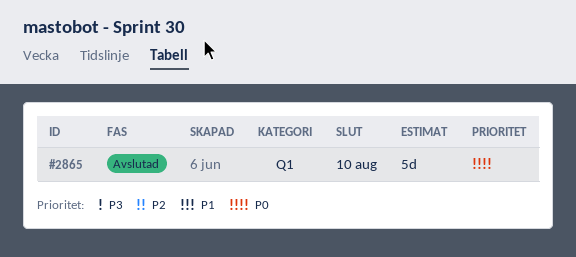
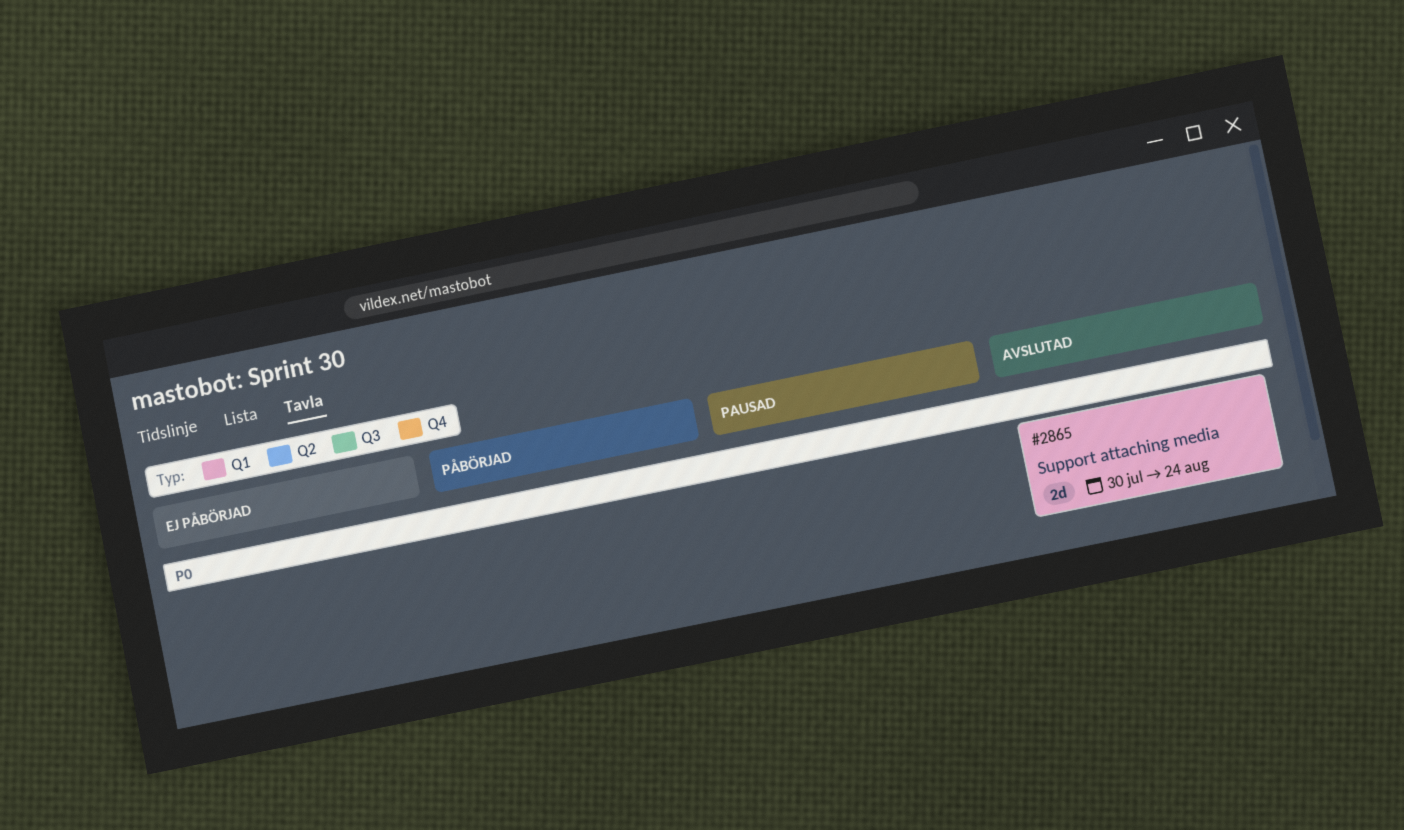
#2865, estimate: 5d -> 2d
#2865, due: Aug 10 -> Aug 24

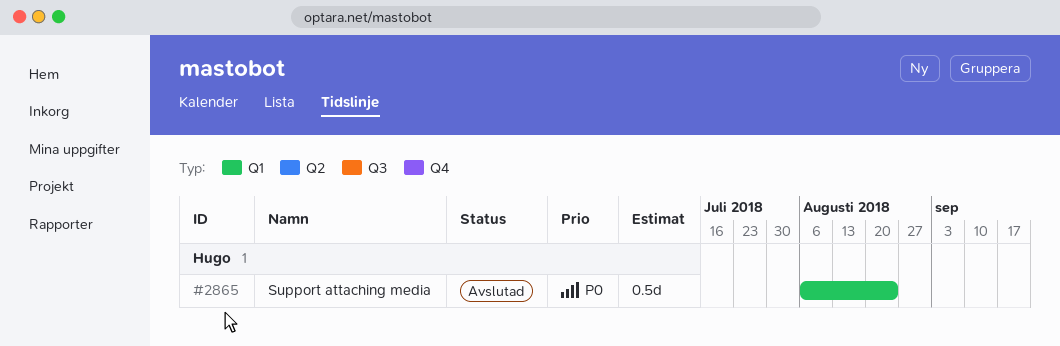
#2865, estimate: 2d -> 0.5d
#2865, start: Jul 30 -> Aug 6

